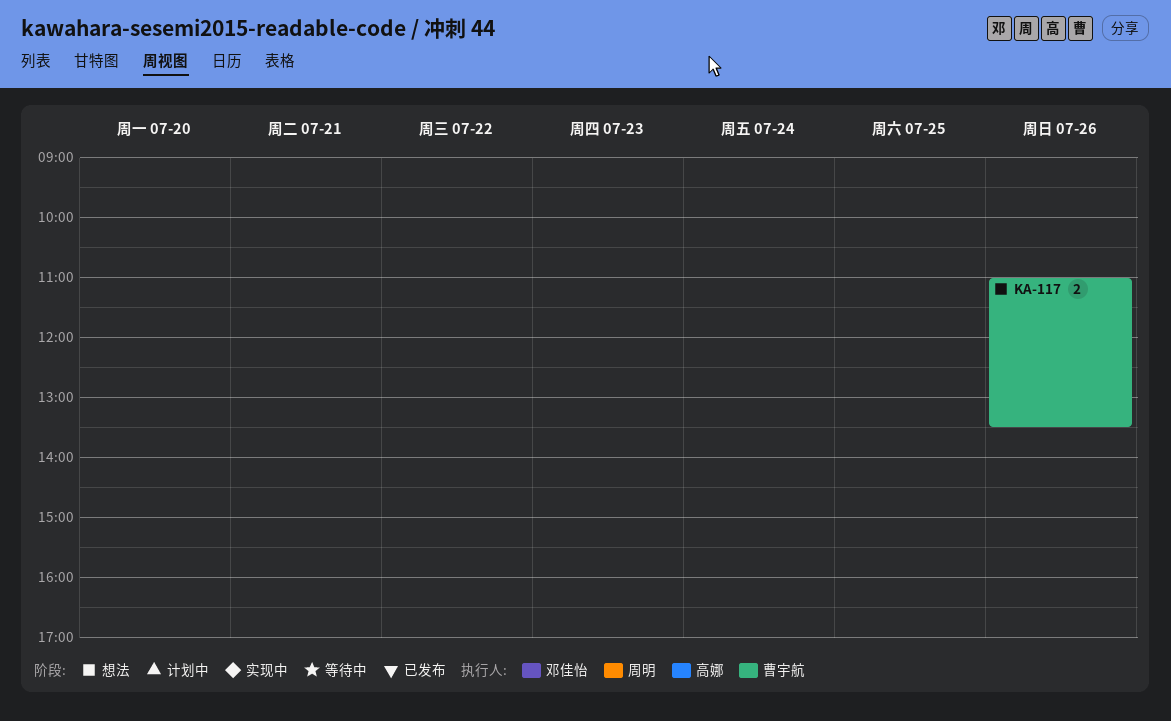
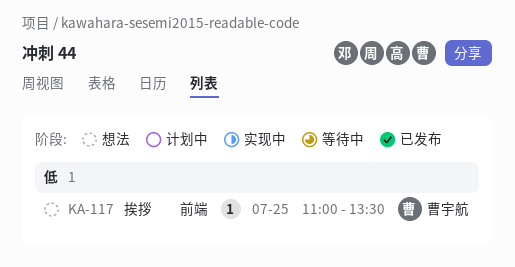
KA-117, estimate: 2 -> 1
KA-117, day: Jul 26 -> Jul 25

